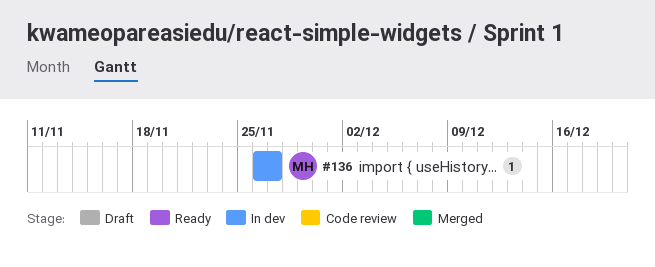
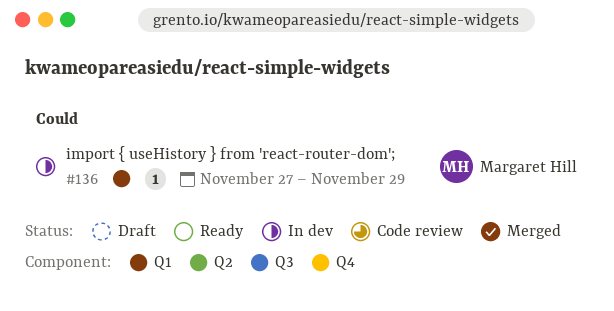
#136, start: Nov 26 -> Nov 27
#136, due: Nov 27 -> Nov 29

